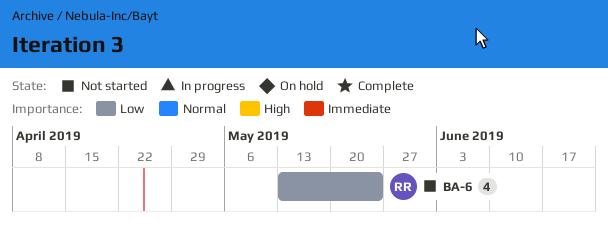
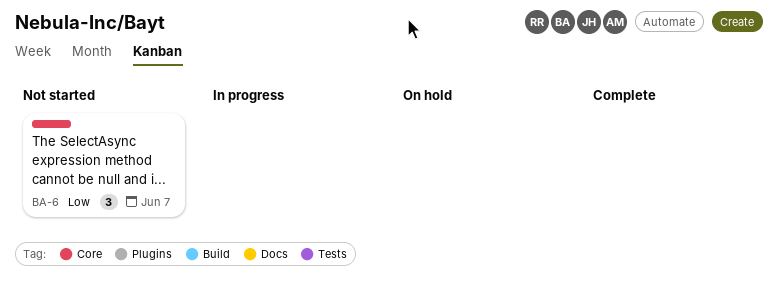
BA-6, estimate: 4 -> 3
BA-6, due: May 24 -> Jun 7

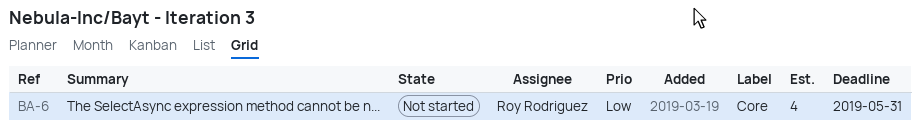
BA-6, estimate: 3 -> 4
BA-6, due: Jun 7 -> May 31

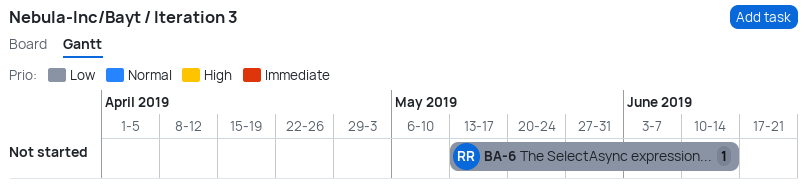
BA-6, estimate: 4 -> 1
BA-6, due: May 31 -> Jun 14

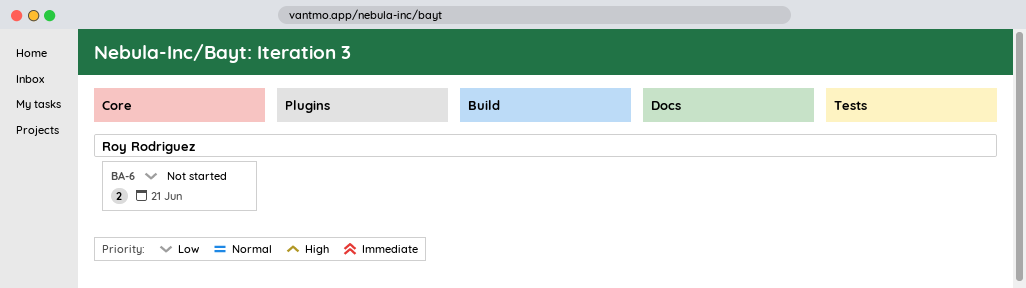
BA-6, estimate: 1 -> 2
BA-6, due: Jun 14 -> Jun 21

